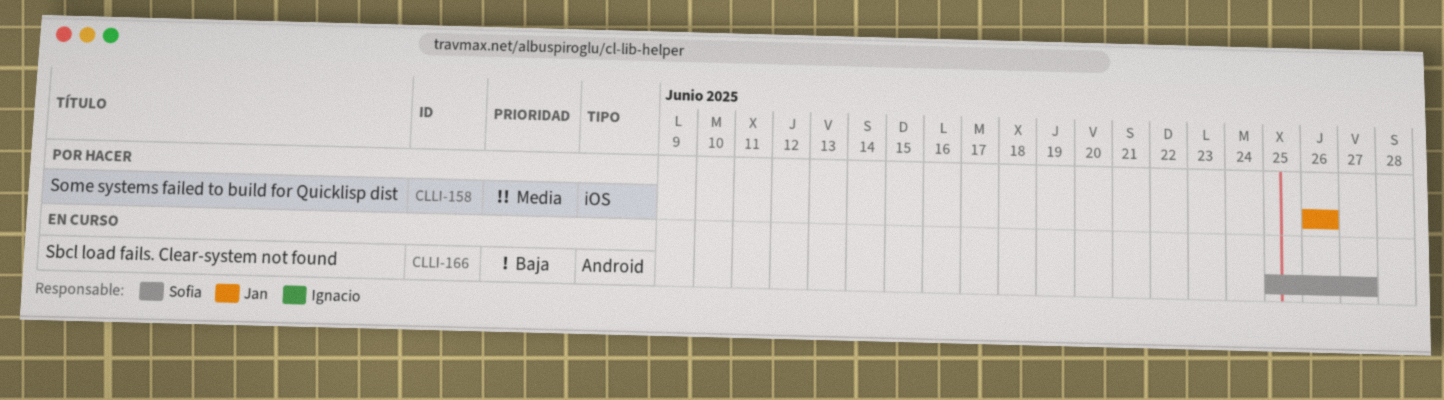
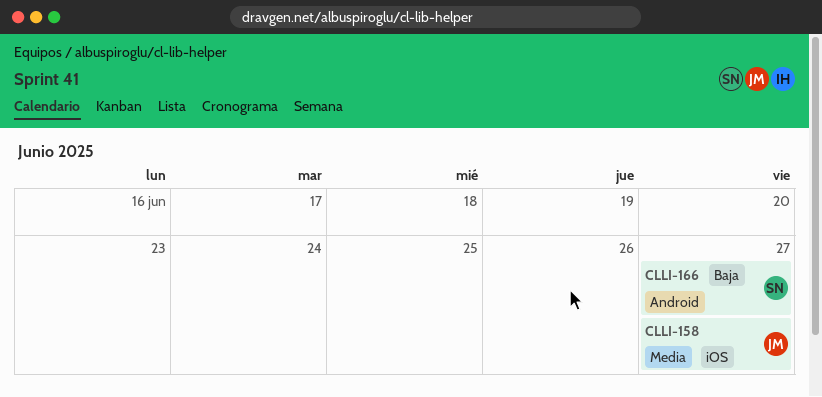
CLLI-158, due: Jun 26 -> Jun 27

